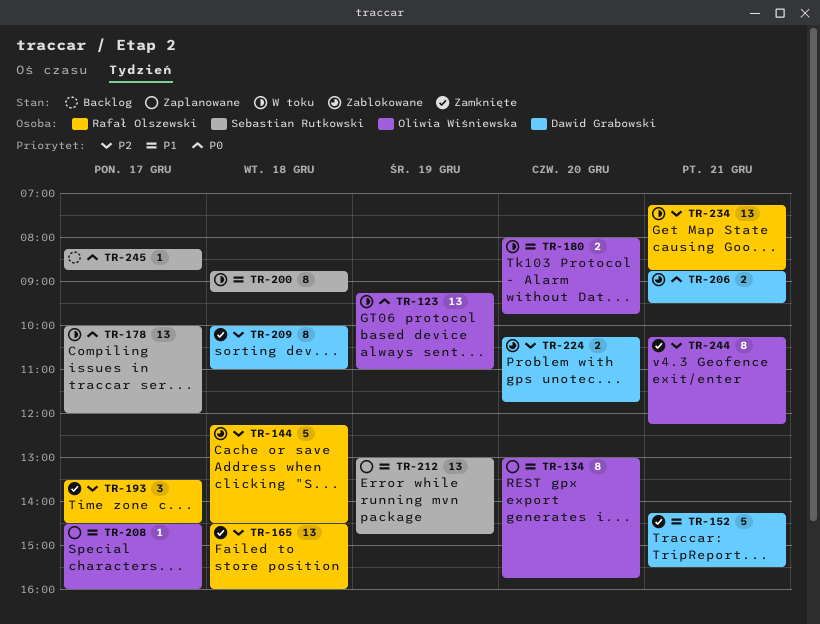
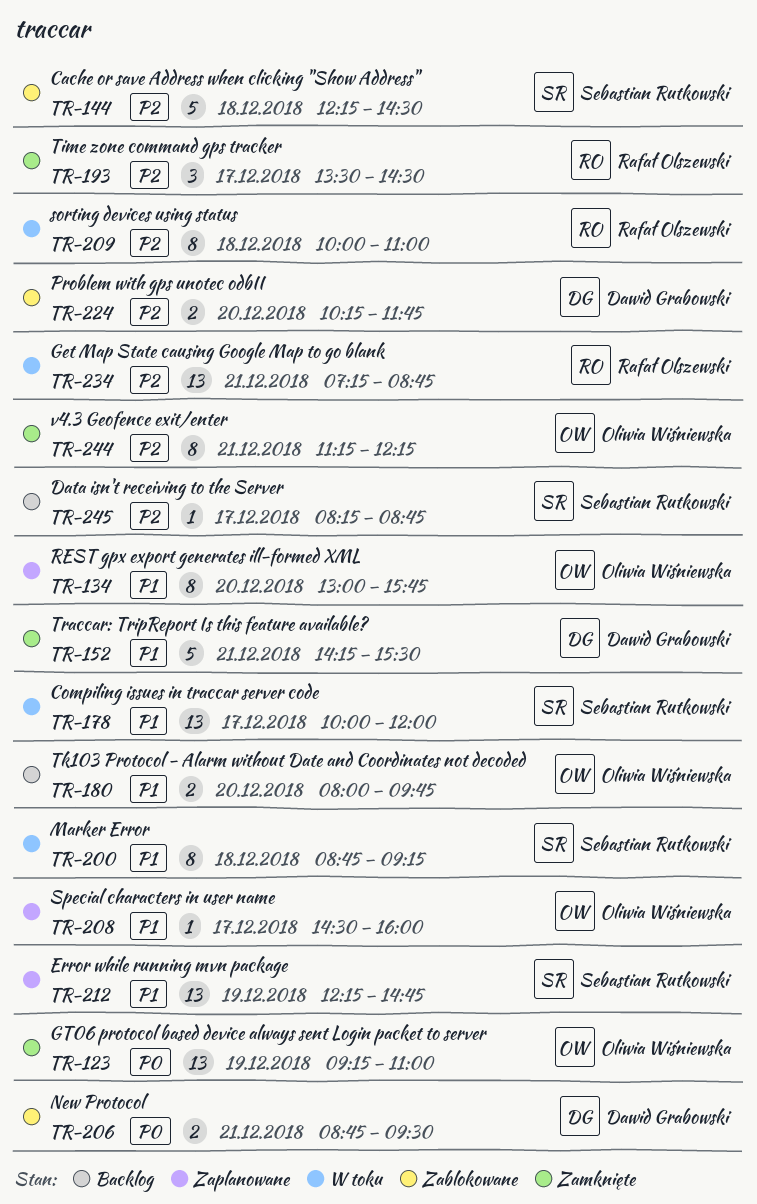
TR-123, status: W toku -> Zamknięte
TR-144, owner: Rafał Olszewski -> Sebastian Rutkowski
TR-165: present -> none
TR-178, priority: P0 -> P1
TR-180, status: W toku -> Backlog
TR-209, status: Zamknięte -> W toku
TR-209, owner: Dawid Grabowski -> Rafał Olszewski
TR-212, begins: 13:00 -> 12:15
TR-244, begins: 10:15 -> 11:15
TR-245, priority: P0 -> P2

